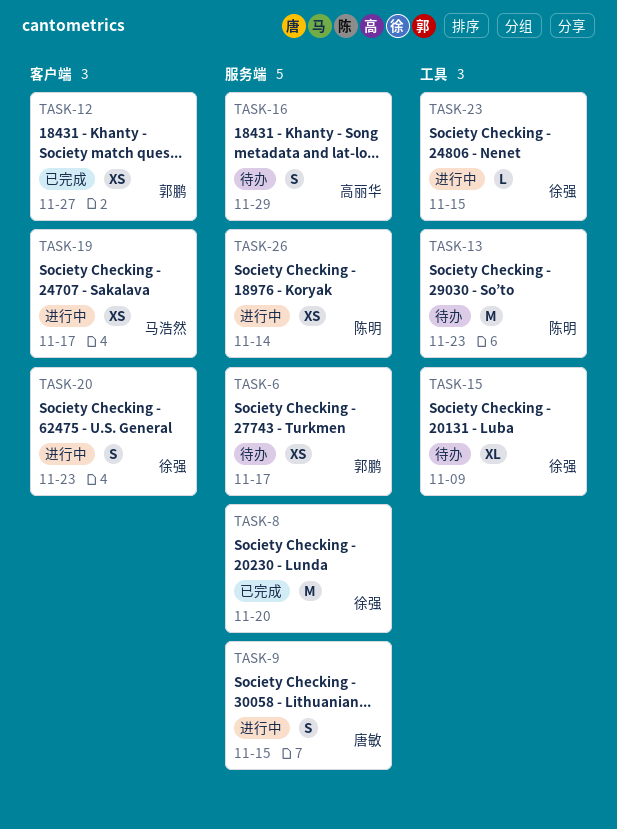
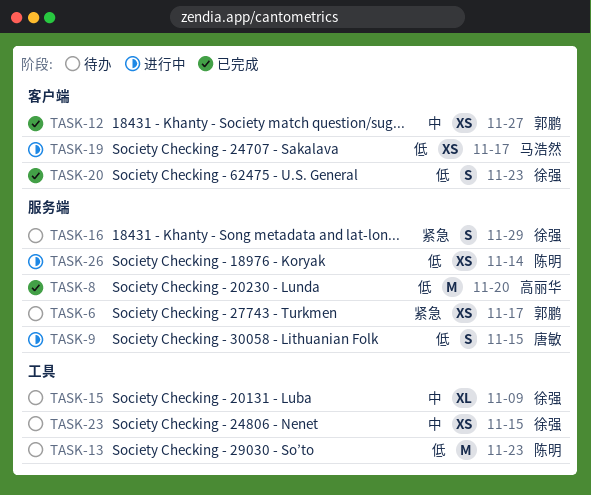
TASK-8, owner: 徐强 -> 高丽华
TASK-16, owner: 高丽华 -> 徐强
TASK-20, status: 进行中 -> 已完成
TASK-23, status: 进行中 -> 待办
TASK-23, estimate: L -> XS

